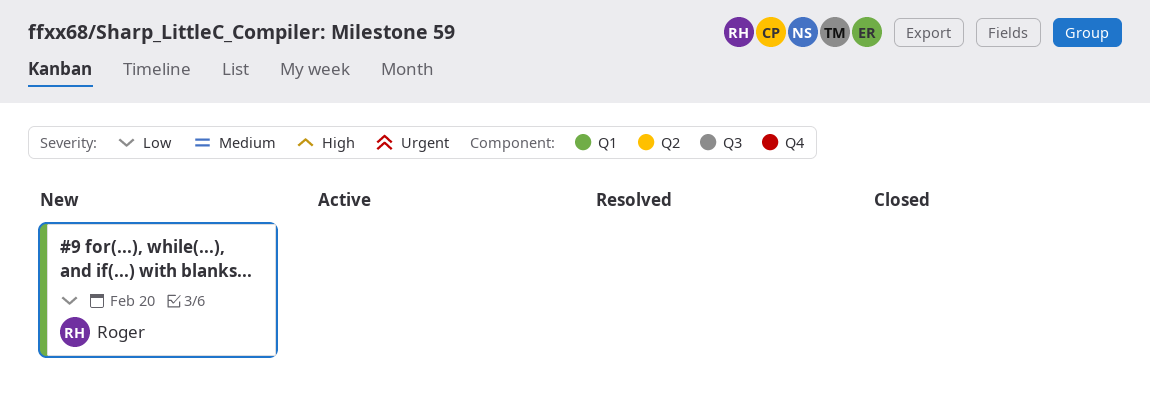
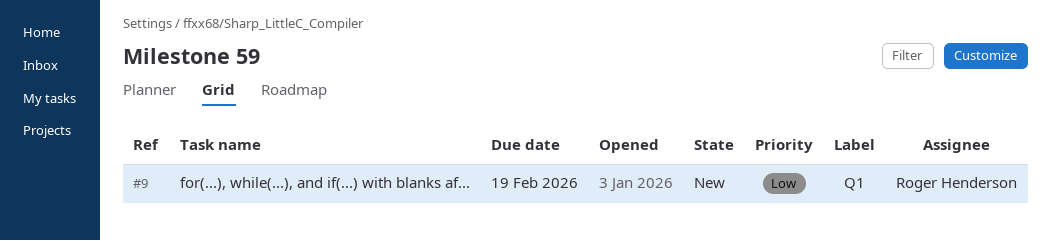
#9, due: Feb 20 -> Feb 19

